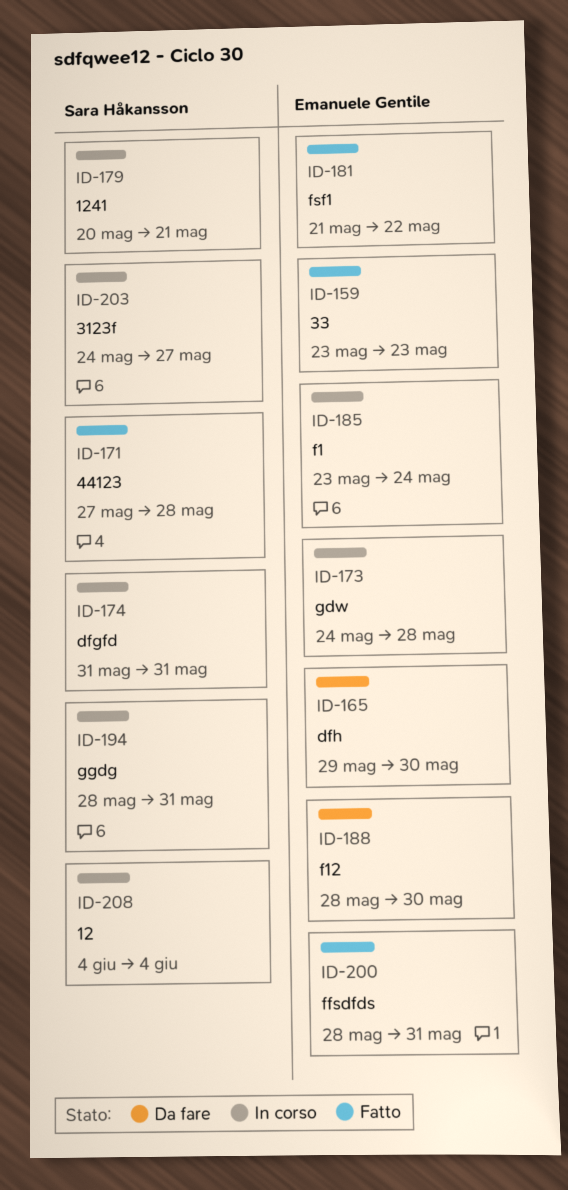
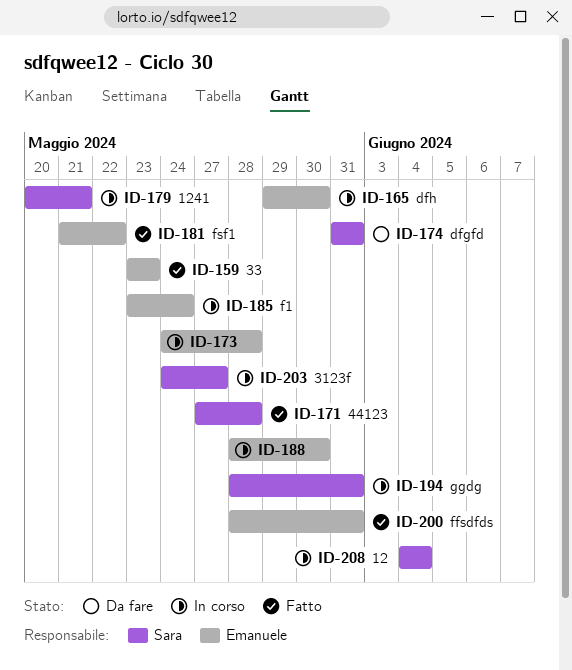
ID-165, status: Da fare -> In corso
ID-174, status: In corso -> Da fare
ID-188, status: Da fare -> In corso

